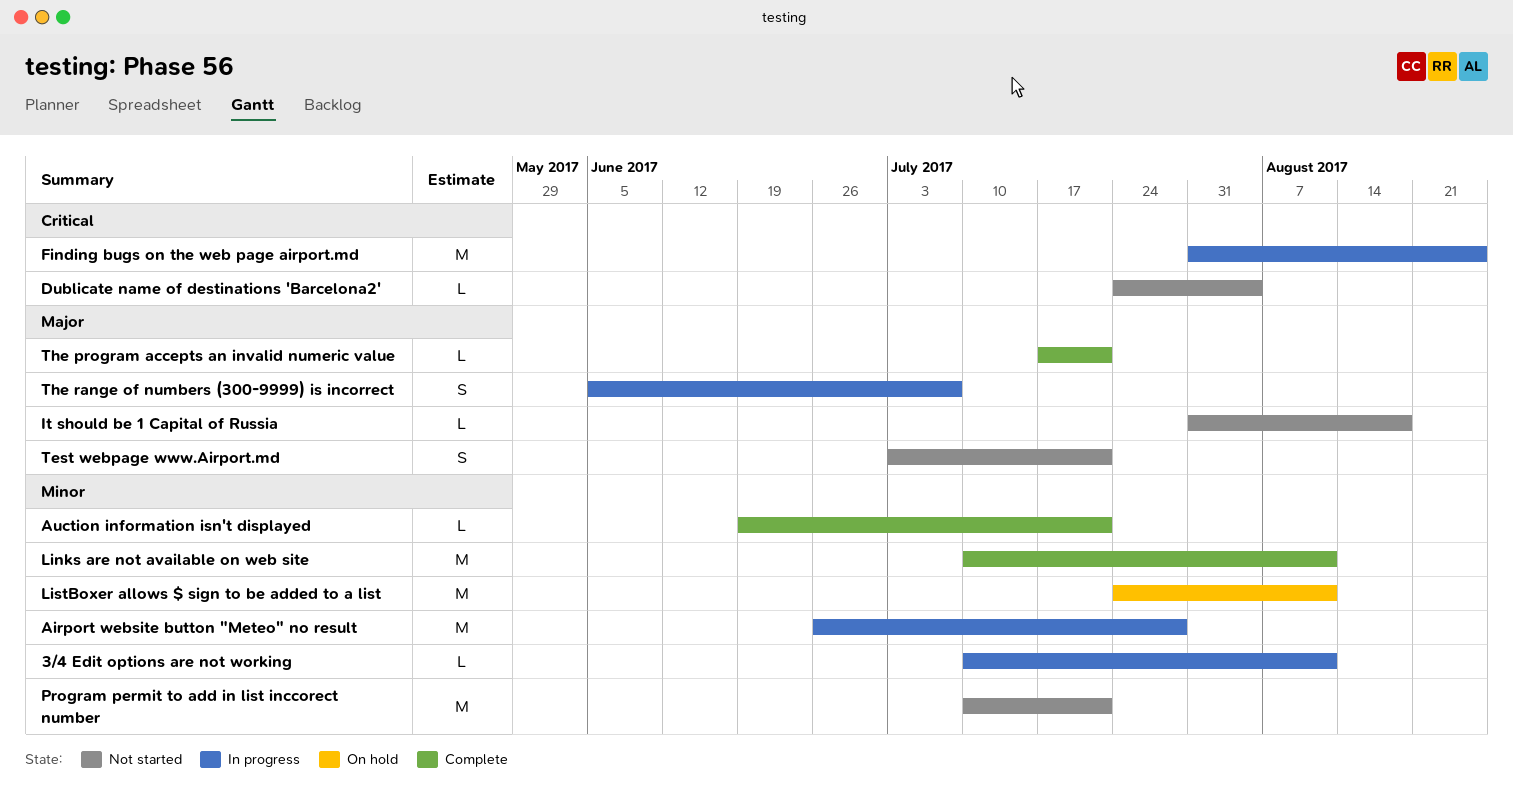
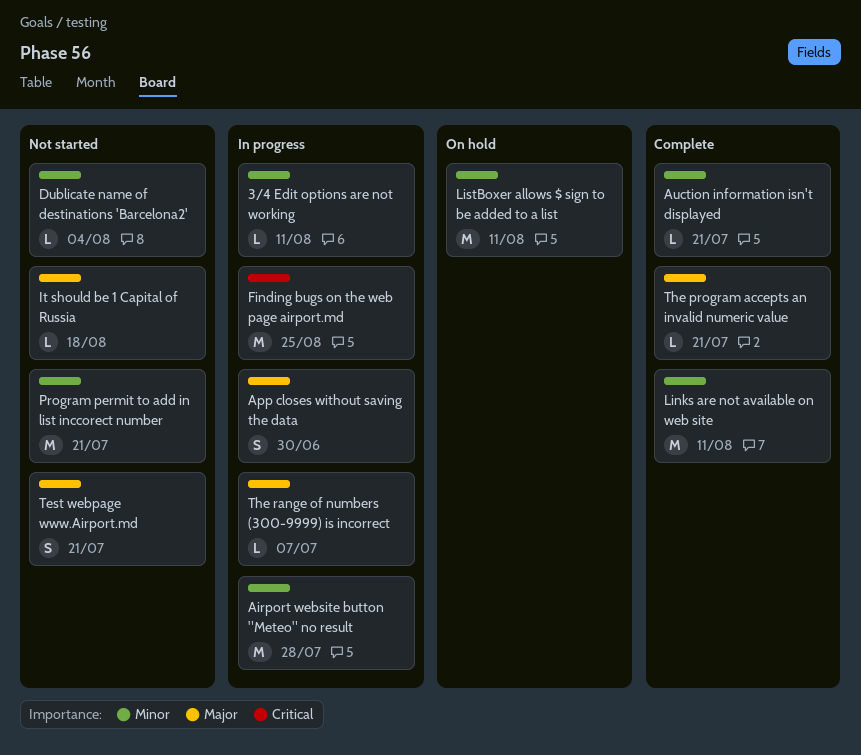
App closes without saving the data: none -> present
Dublicate name of destinations 'Barcelona2', priority: Critical -> Minor
The range of numbers (300-9999) is incorrect, estimate: S -> L

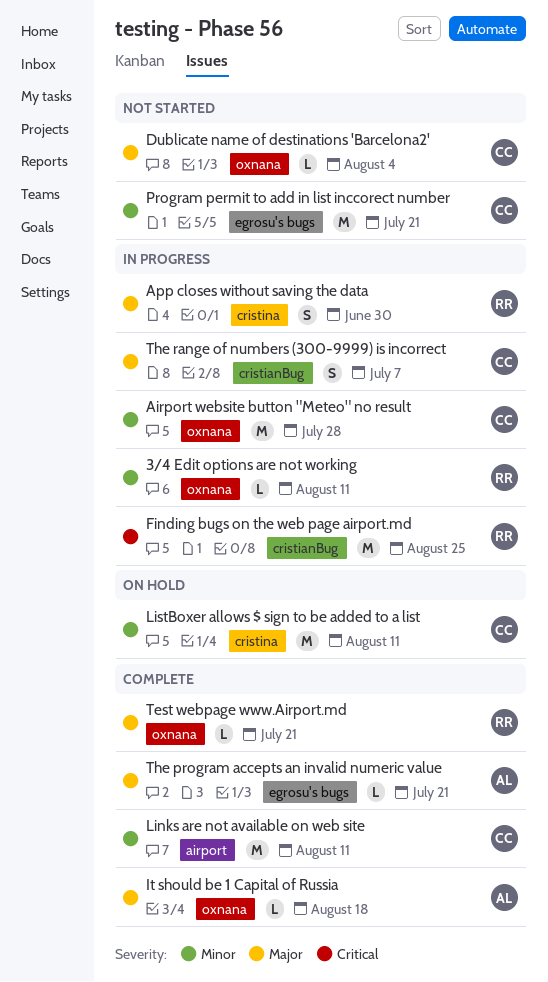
Auction information isn't displayed: present -> none
Dublicate name of destinations 'Barcelona2', priority: Minor -> Major
It should be 1 Capital of Russia, status: Not started -> Complete
Test webpage www.Airport.md, status: Not started -> Complete
Test webpage www.Airport.md, estimate: S -> L
The range of numbers (300-9999) is incorrect, estimate: L -> S

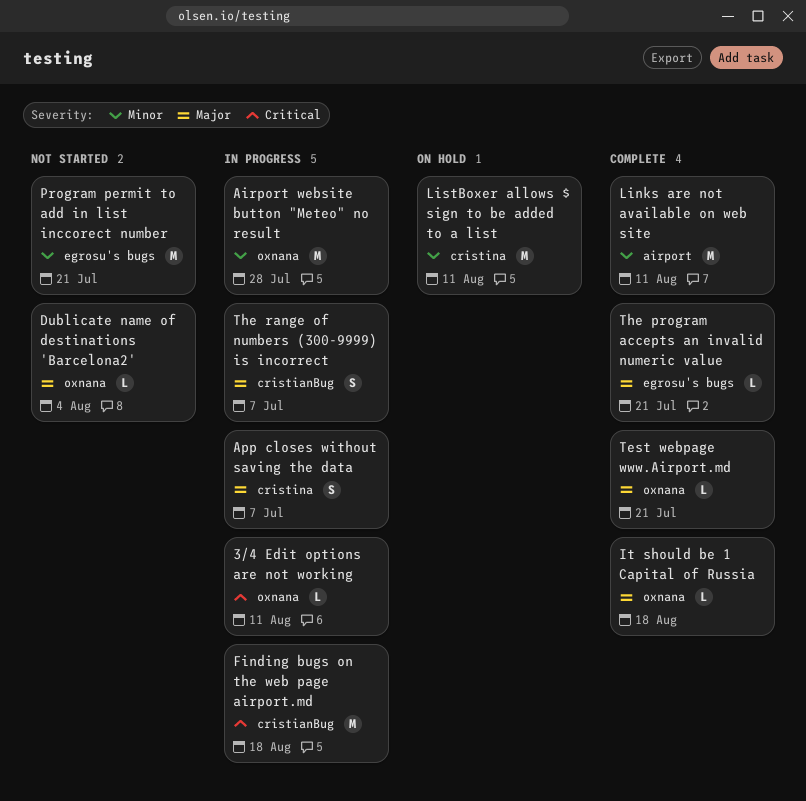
3/4 Edit options are not working, priority: Minor -> Critical
App closes without saving the data, due: Jun 30 -> Jul 7
Finding bugs on the web page airport.md, due: Aug 25 -> Aug 18

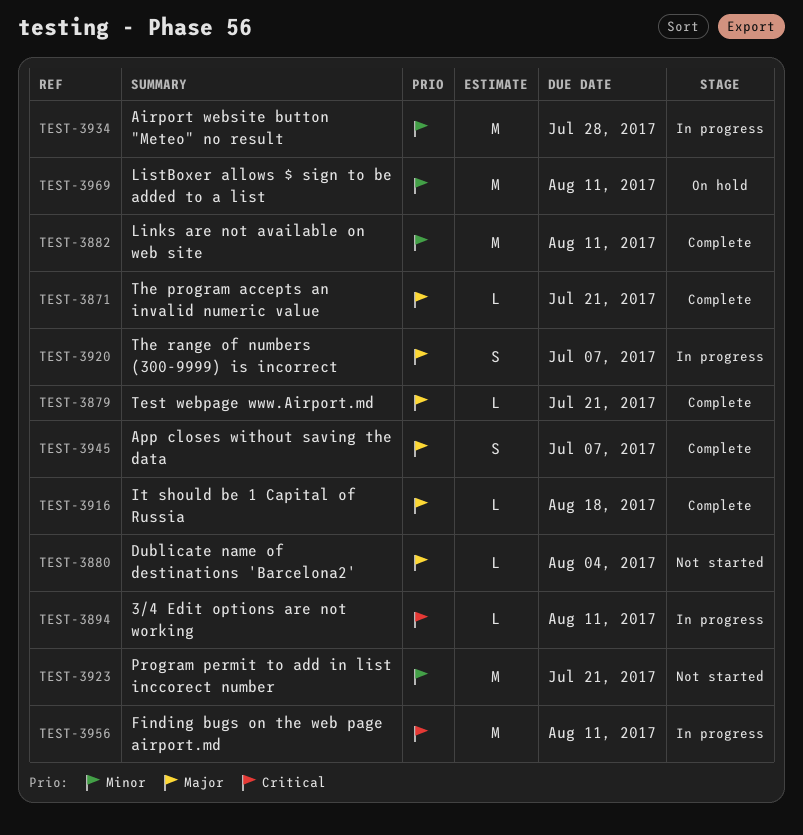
App closes without saving the data, status: In progress -> Complete
Finding bugs on the web page airport.md, due: Aug 18 -> Aug 11

